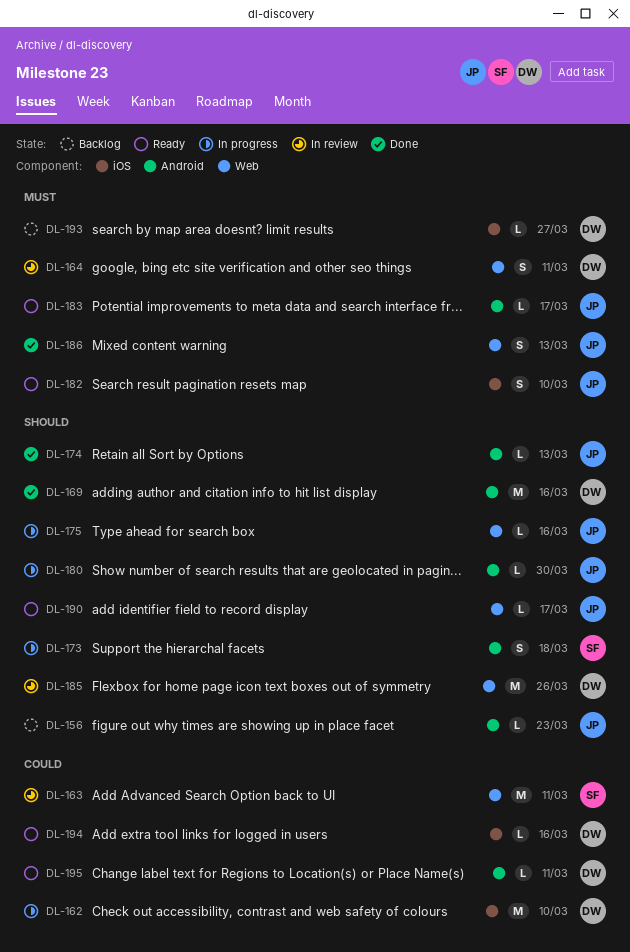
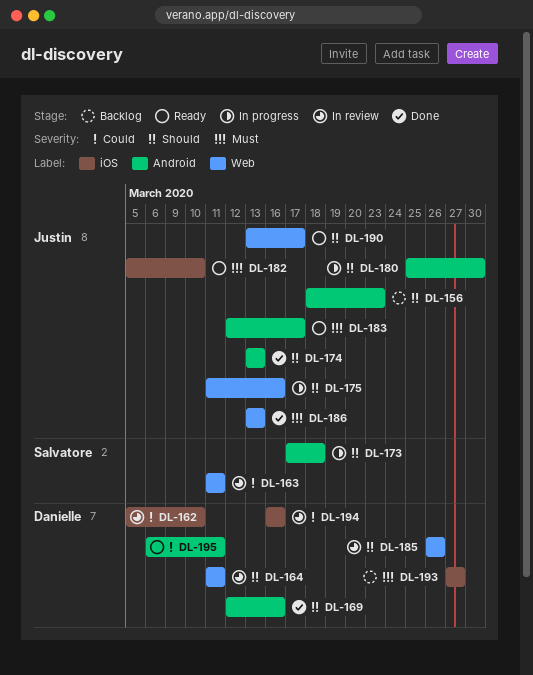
DL-162, status: In progress -> In review
DL-164, priority: Must -> Should
DL-194, status: Ready -> In review

